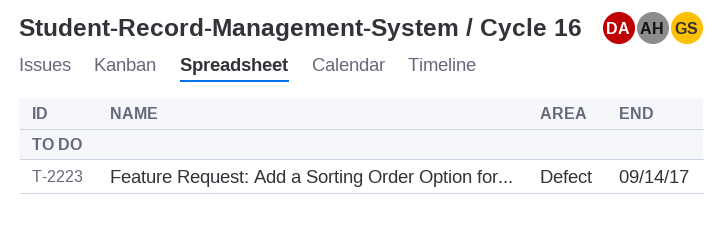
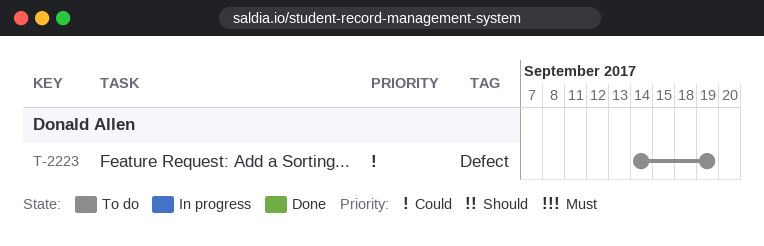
T-2223, due: Sep 14 -> Sep 19

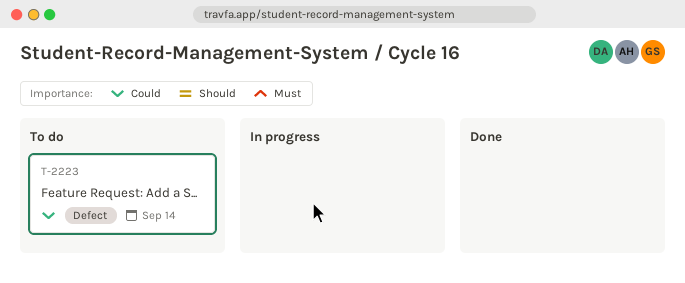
T-2223, due: Sep 19 -> Sep 14

